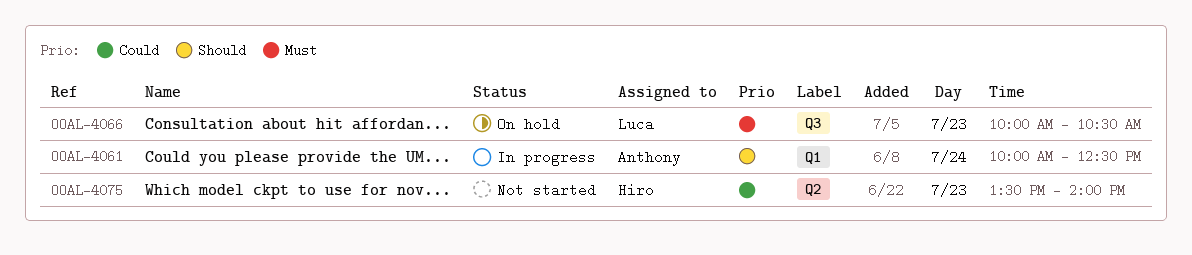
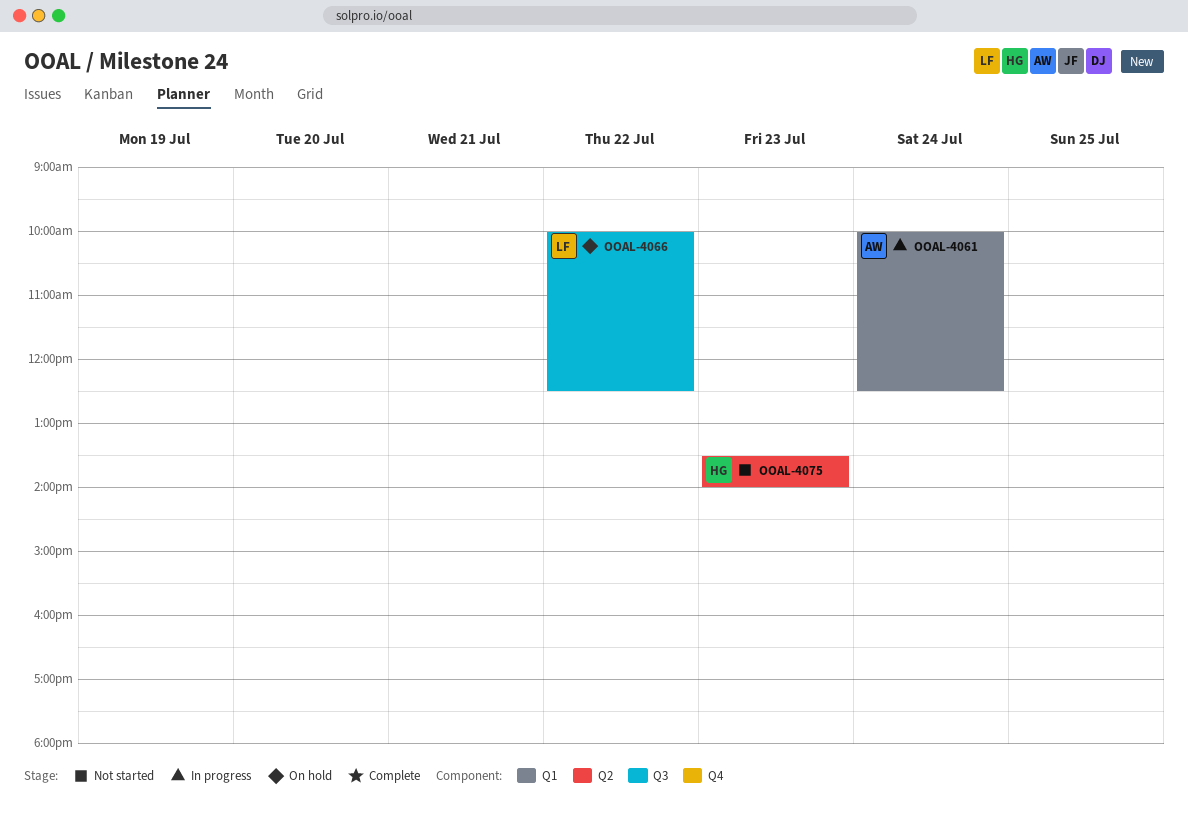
OOAL-4066, day: Jul 23 -> Jul 22
OOAL-4066, ends: 10:30 -> 12:30

